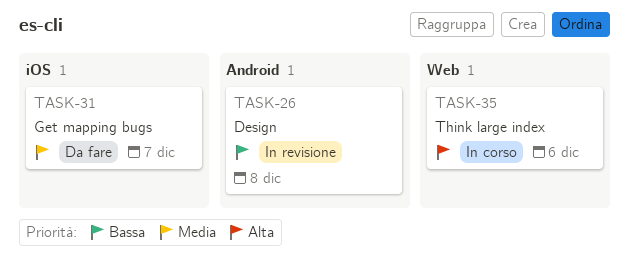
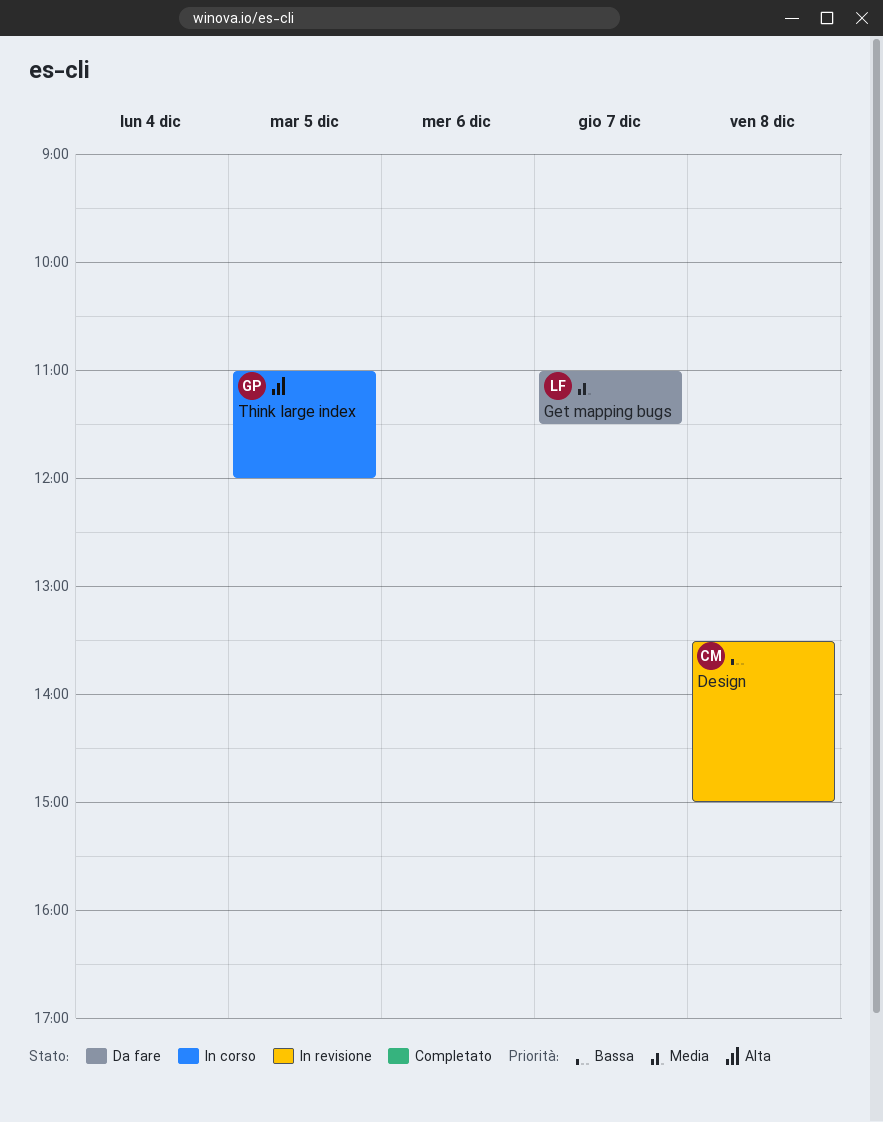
Think large index, day: Dec 6 -> Dec 5

